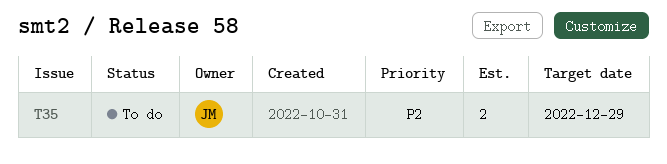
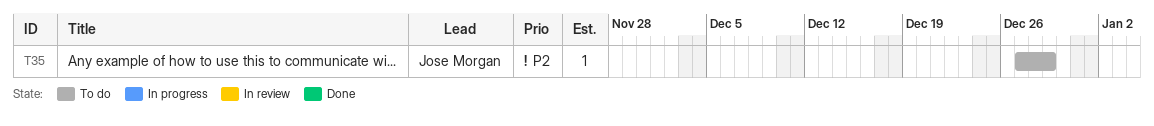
T35, estimate: 2 -> 1

